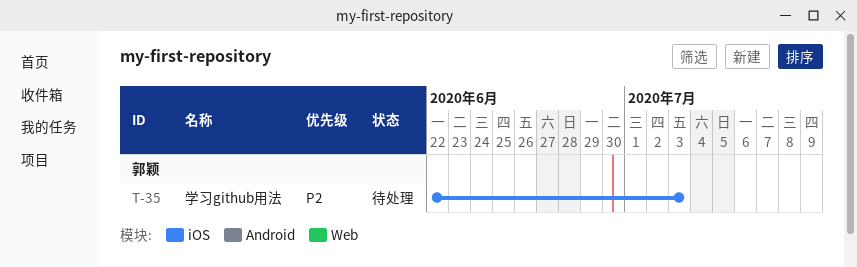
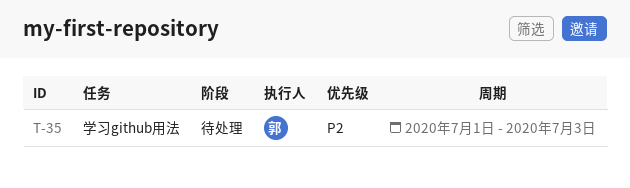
T-35, start: Jun 22 -> Jul 1

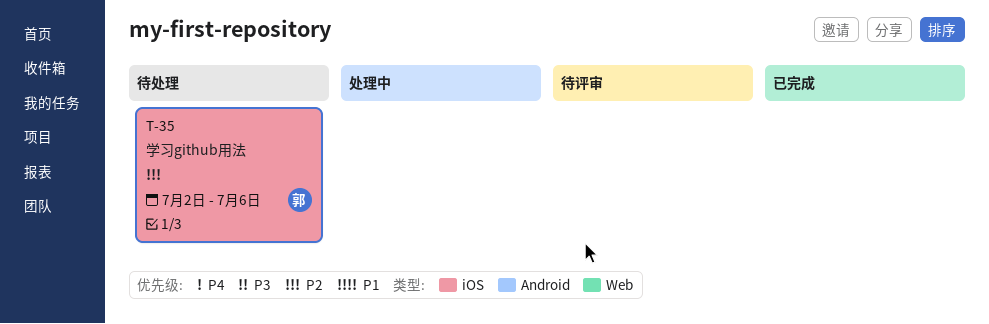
T-35, start: Jul 1 -> Jul 2
T-35, due: Jul 3 -> Jul 6

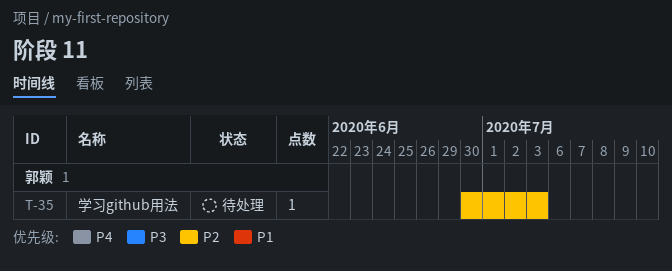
T-35, start: Jul 2 -> Jun 30
T-35, due: Jul 6 -> Jul 3

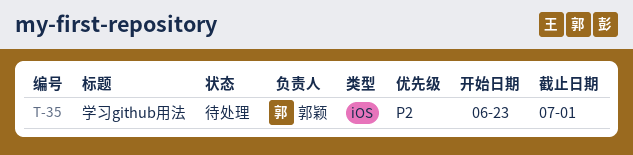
T-35, start: Jun 30 -> Jun 23
T-35, due: Jul 3 -> Jul 1

